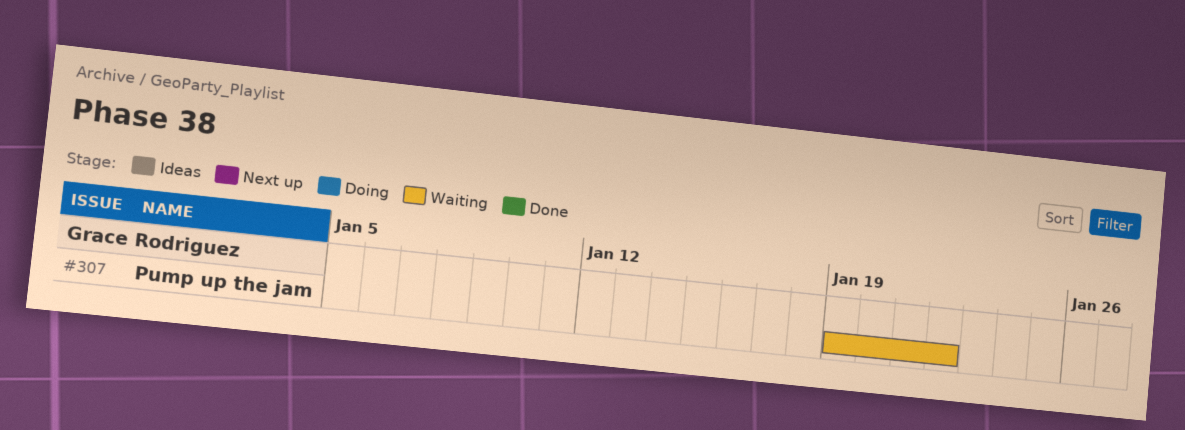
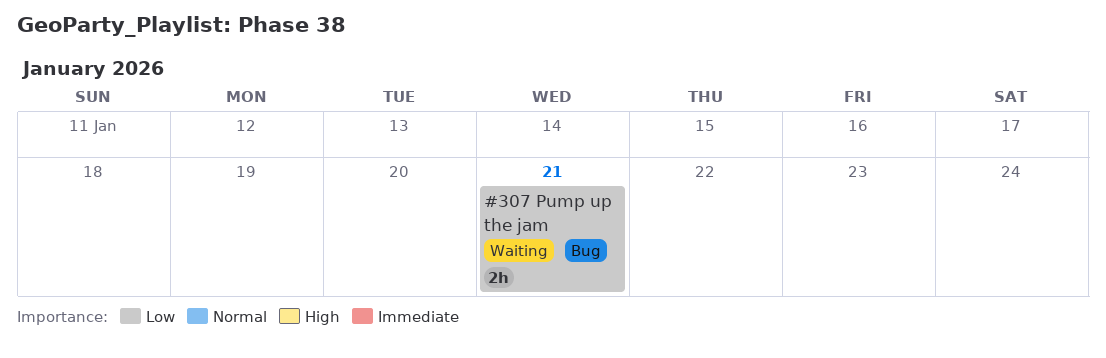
#307, due: Jan 22 -> Jan 21

